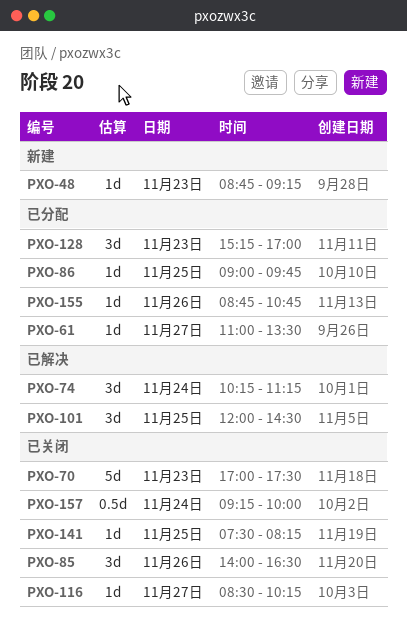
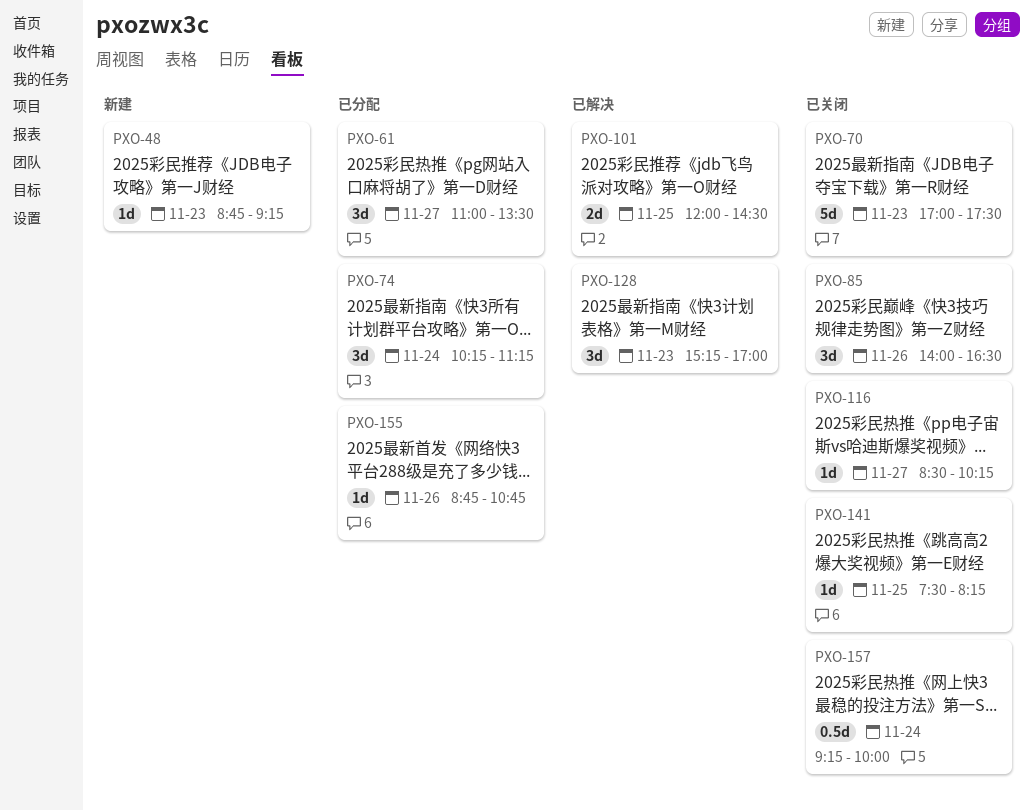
PXO-61, estimate: 1d -> 3d
PXO-74, status: 已解决 -> 已分配
PXO-86: present -> none
PXO-101, estimate: 3d -> 2d
PXO-128, status: 已分配 -> 已解决

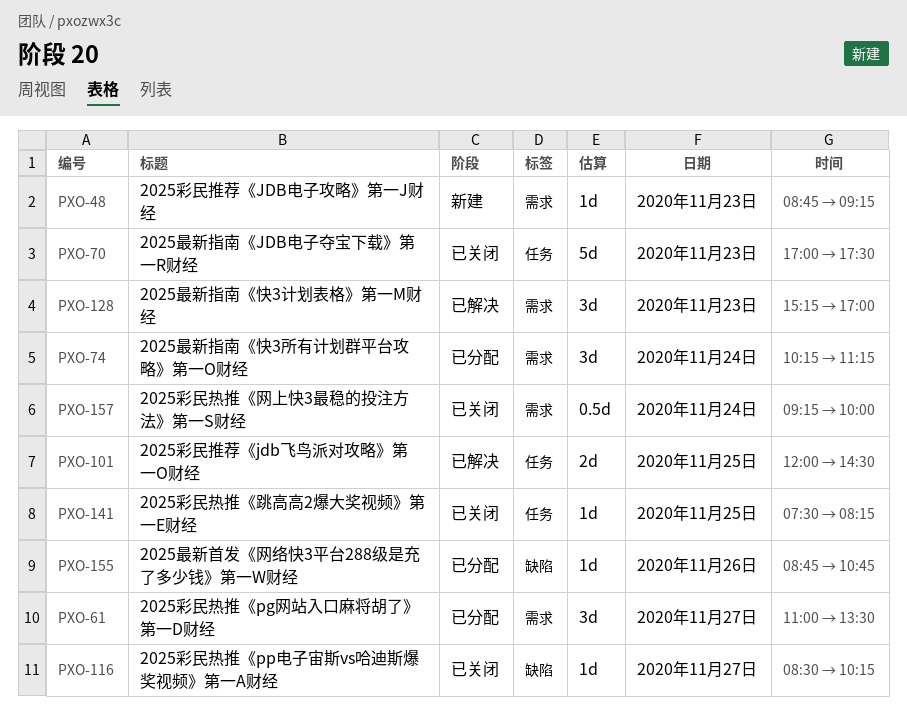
PXO-85: present -> none

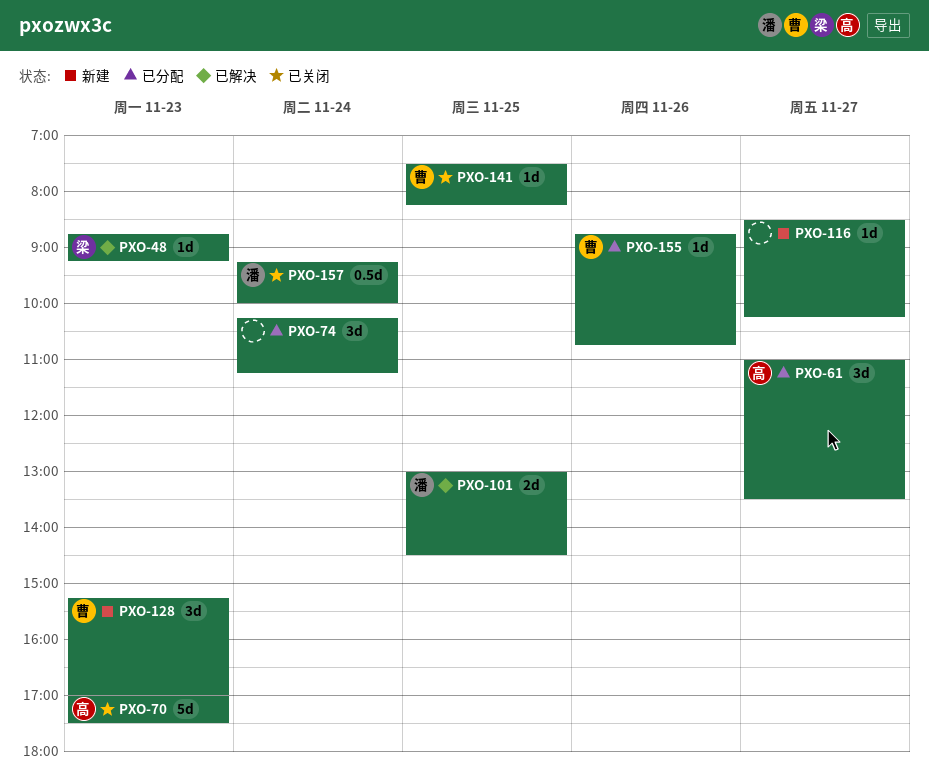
PXO-48, status: 新建 -> 已解决
PXO-101, begins: 12:00 -> 13:00
PXO-116, status: 已关闭 -> 新建
PXO-128, status: 已解决 -> 新建

